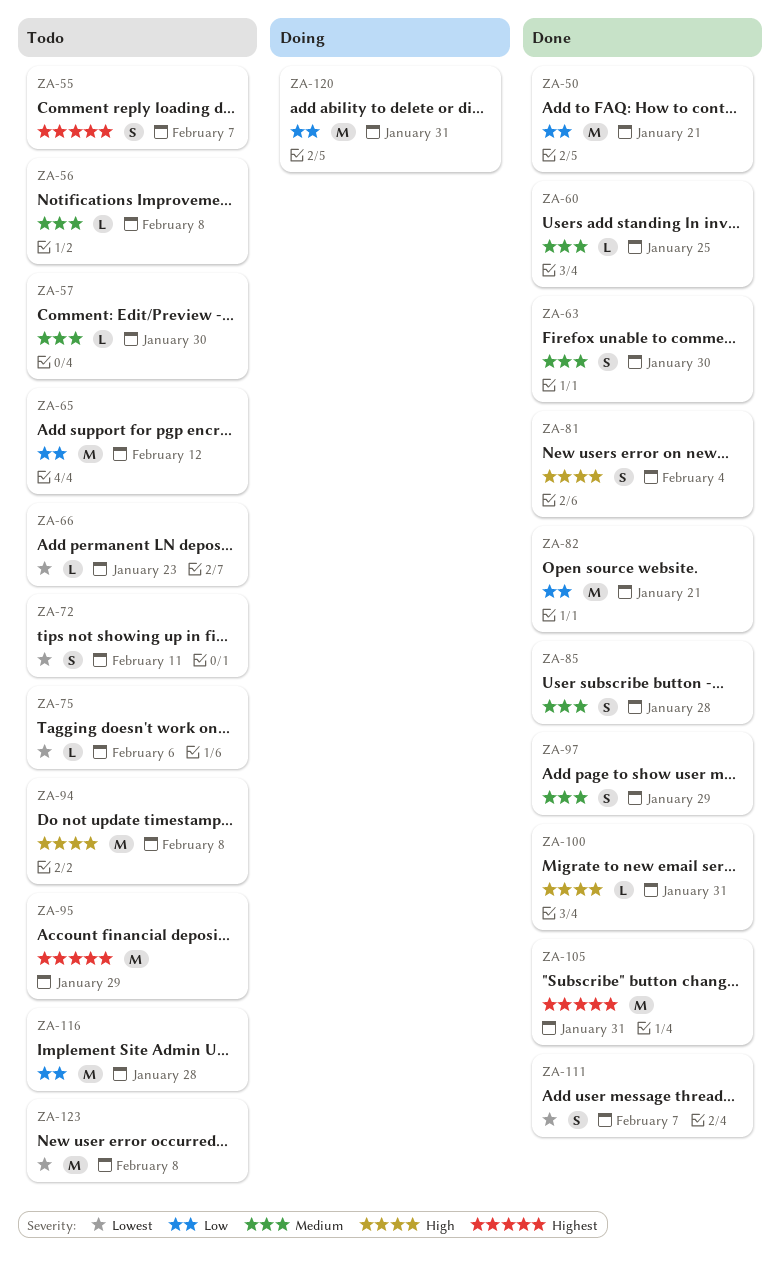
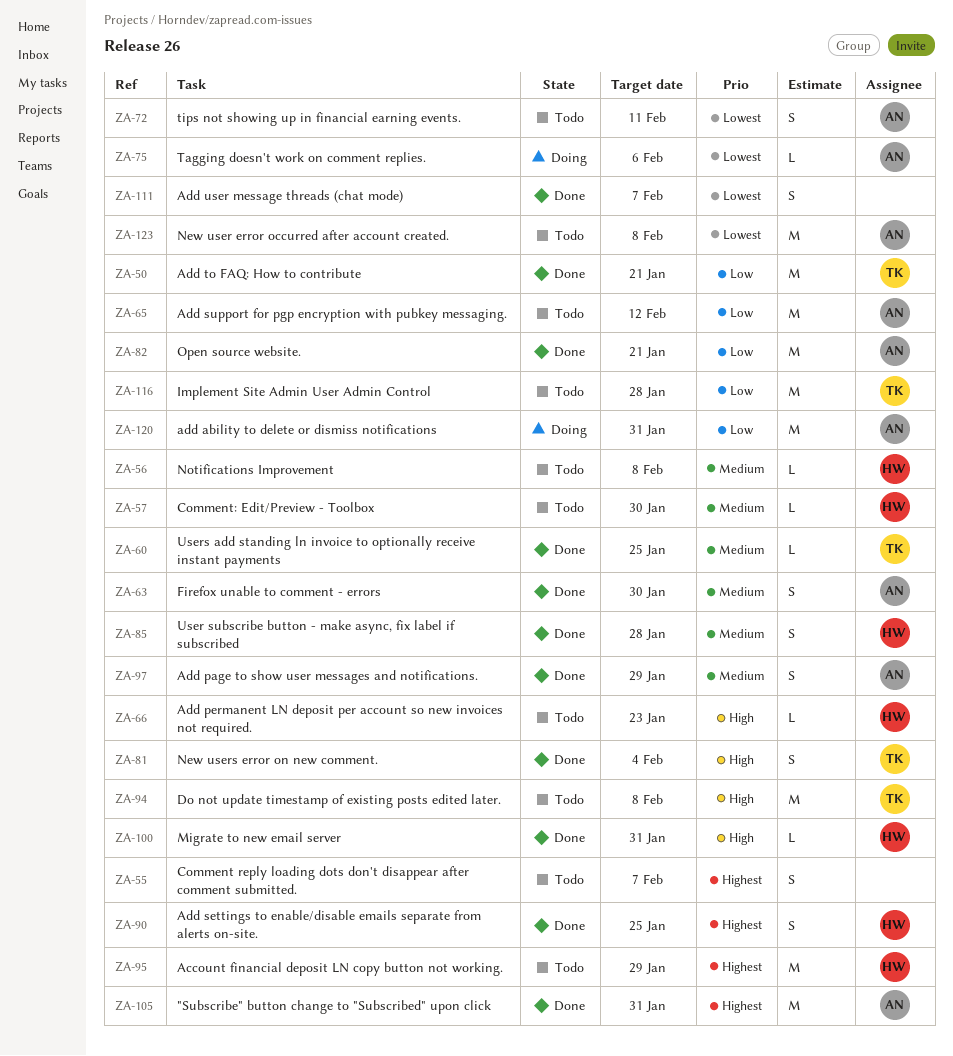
ZA-66, priority: Lowest -> High
ZA-75, status: Todo -> Doing
ZA-90: none -> present

